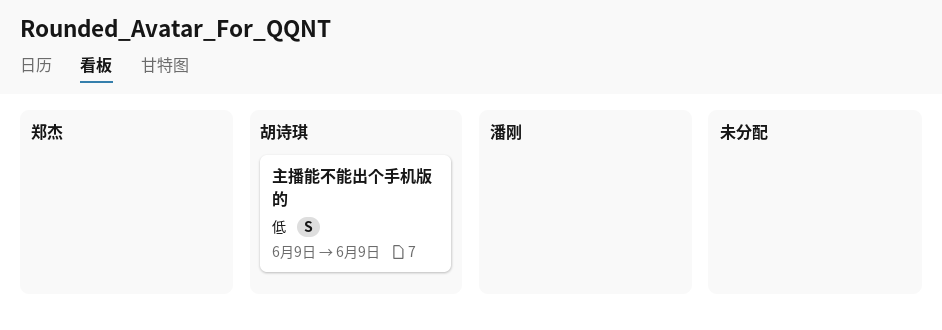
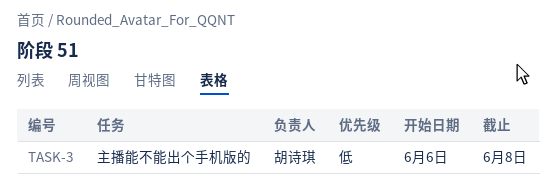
主播能不能出个手机版的, start: Jun 9 -> Jun 6
主播能不能出个手机版的, due: Jun 9 -> Jun 8

